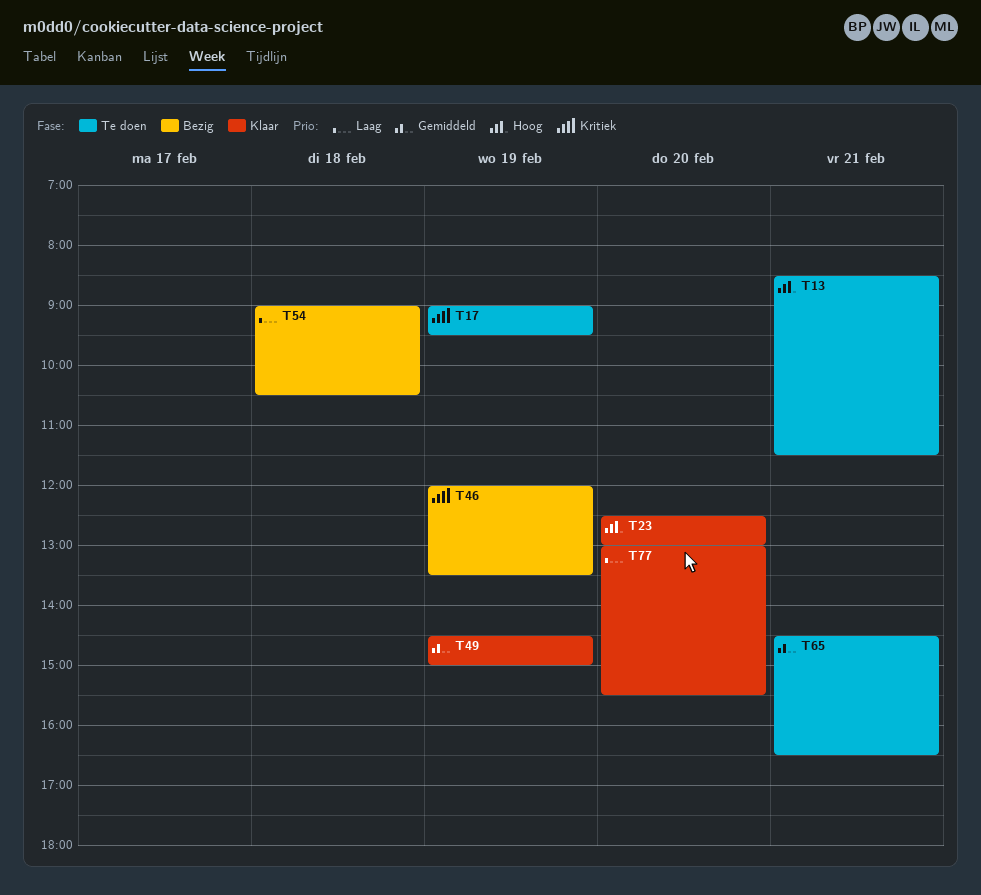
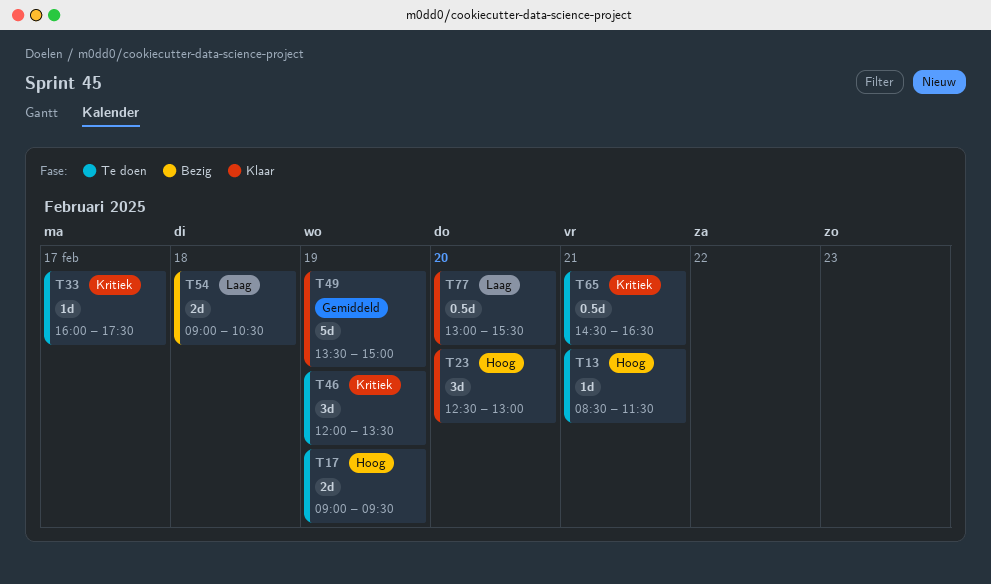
T17, priority: Kritiek -> Hoog
T33: none -> present
T46, status: Bezig -> Te doen
T49, begins: 14:30 -> 13:30
T65, priority: Gemiddeld -> Kritiek

